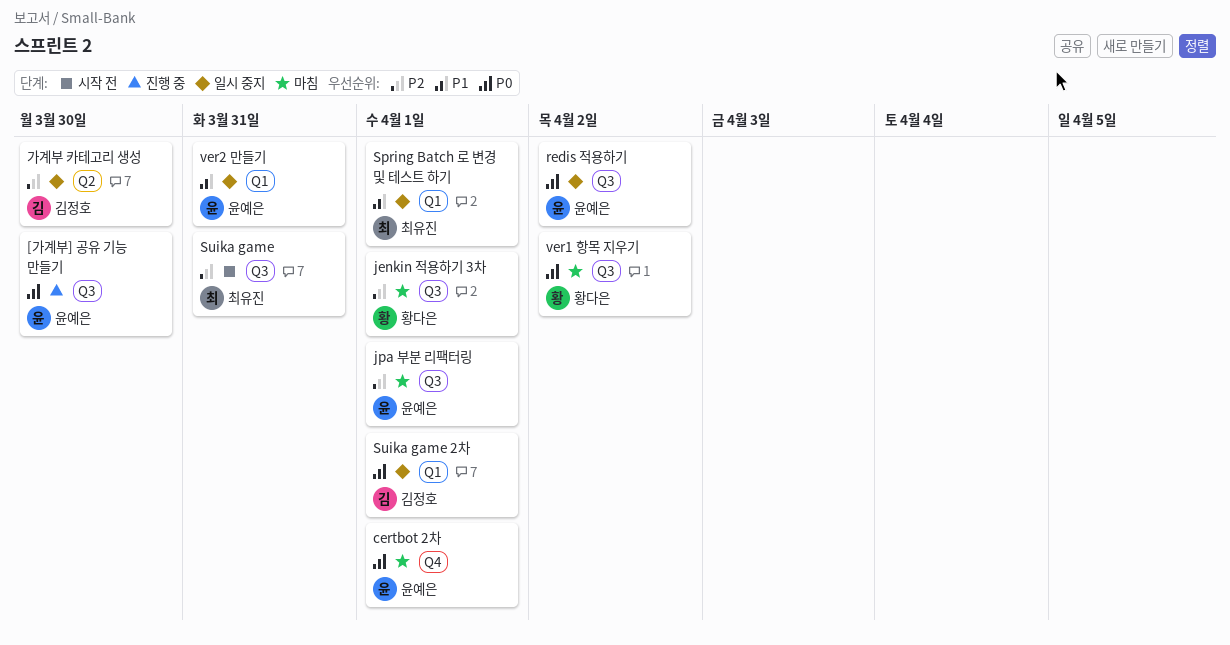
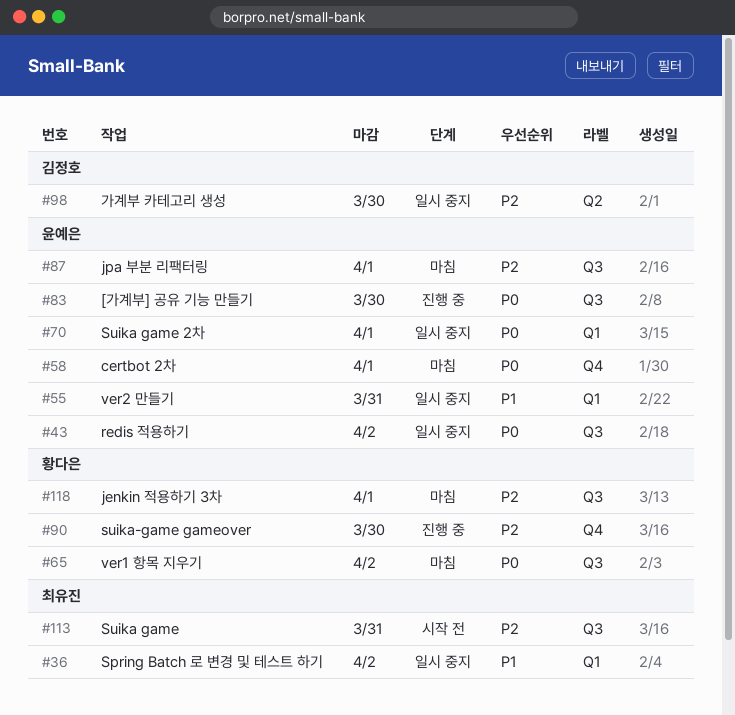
Spring Batch 로 변경 및 테스트 하기, due: Apr 1 -> Apr 2
Suika game 2차, owner: 김정호 -> 윤예은
suika-game gameover: none -> present

